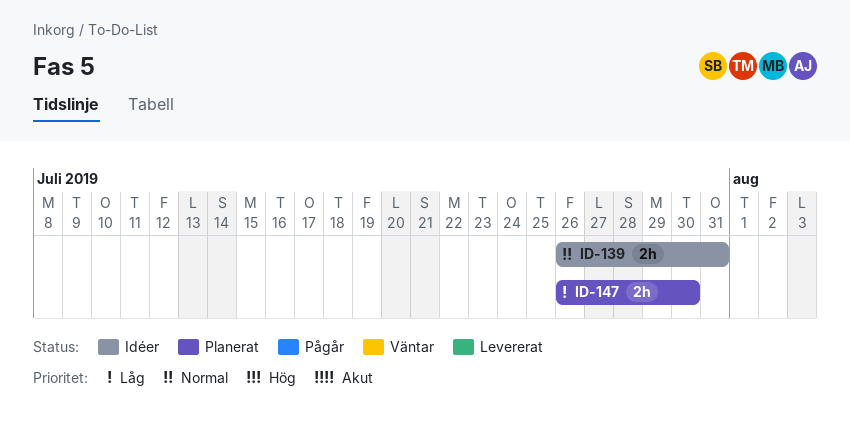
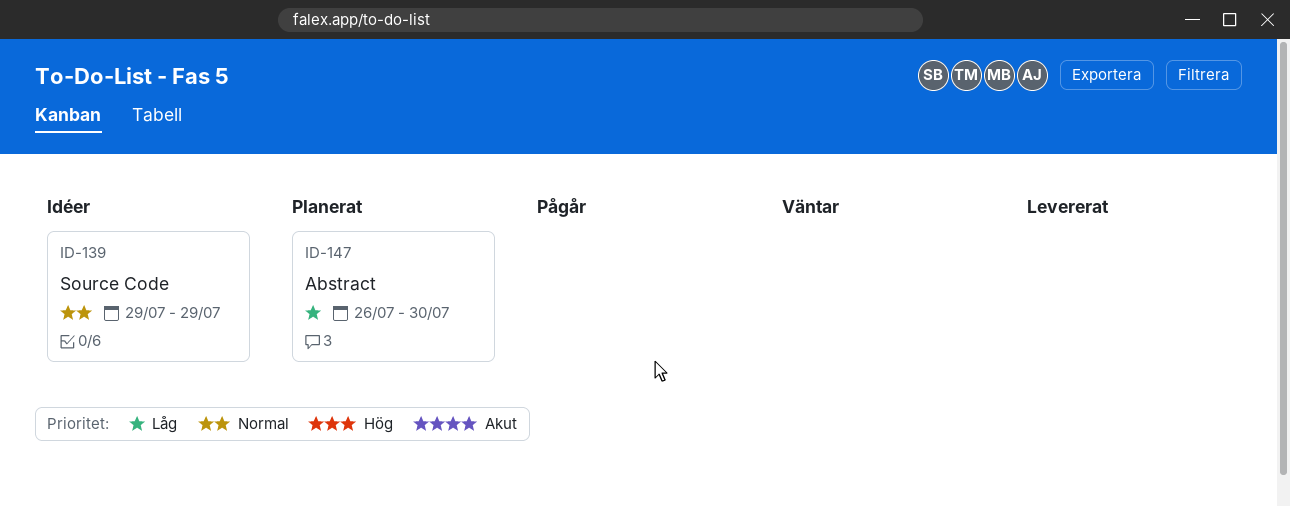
ID-139, start: Jul 26 -> Jul 29
ID-139, due: Jul 31 -> Jul 29

